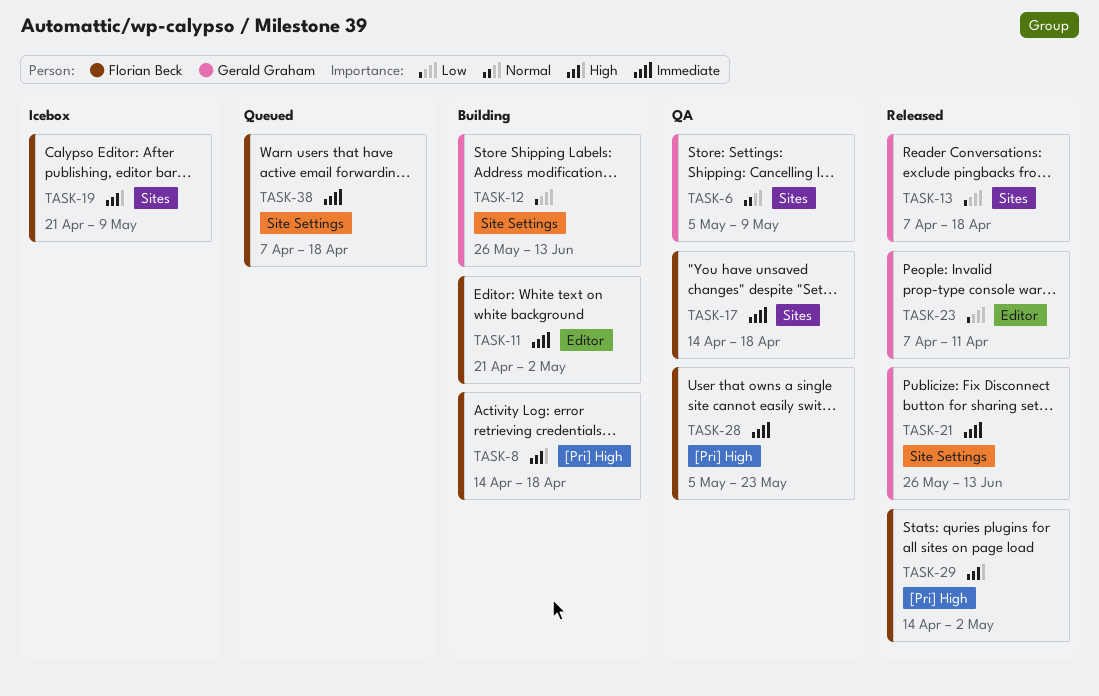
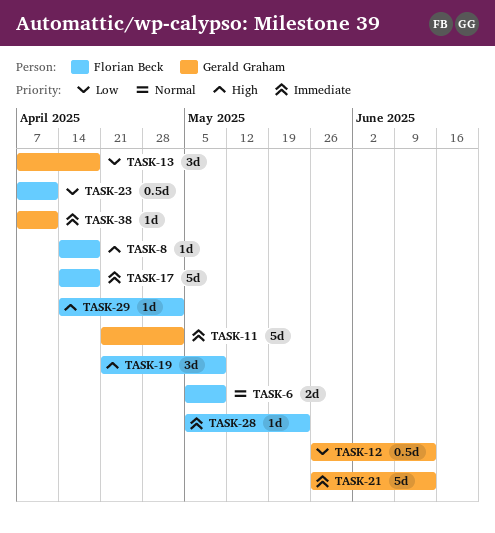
TASK-6, owner: Gerald Graham -> Florian Beck
TASK-11, owner: Florian Beck -> Gerald Graham
TASK-23, owner: Gerald Graham -> Florian Beck
TASK-38, owner: Florian Beck -> Gerald Graham
TASK-38, due: Apr 18 -> Apr 11

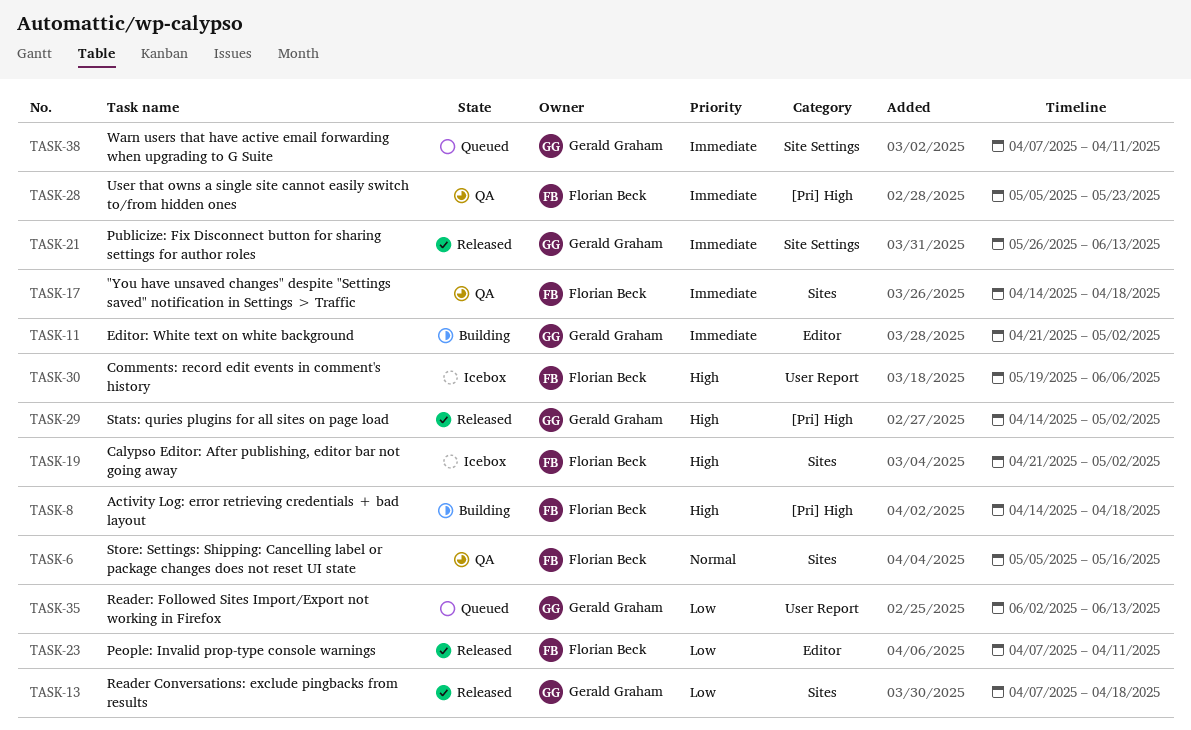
TASK-6, due: May 9 -> May 16
TASK-12: present -> none
TASK-19, due: May 9 -> May 2
TASK-29, owner: Florian Beck -> Gerald Graham
TASK-30: none -> present
TASK-35: none -> present

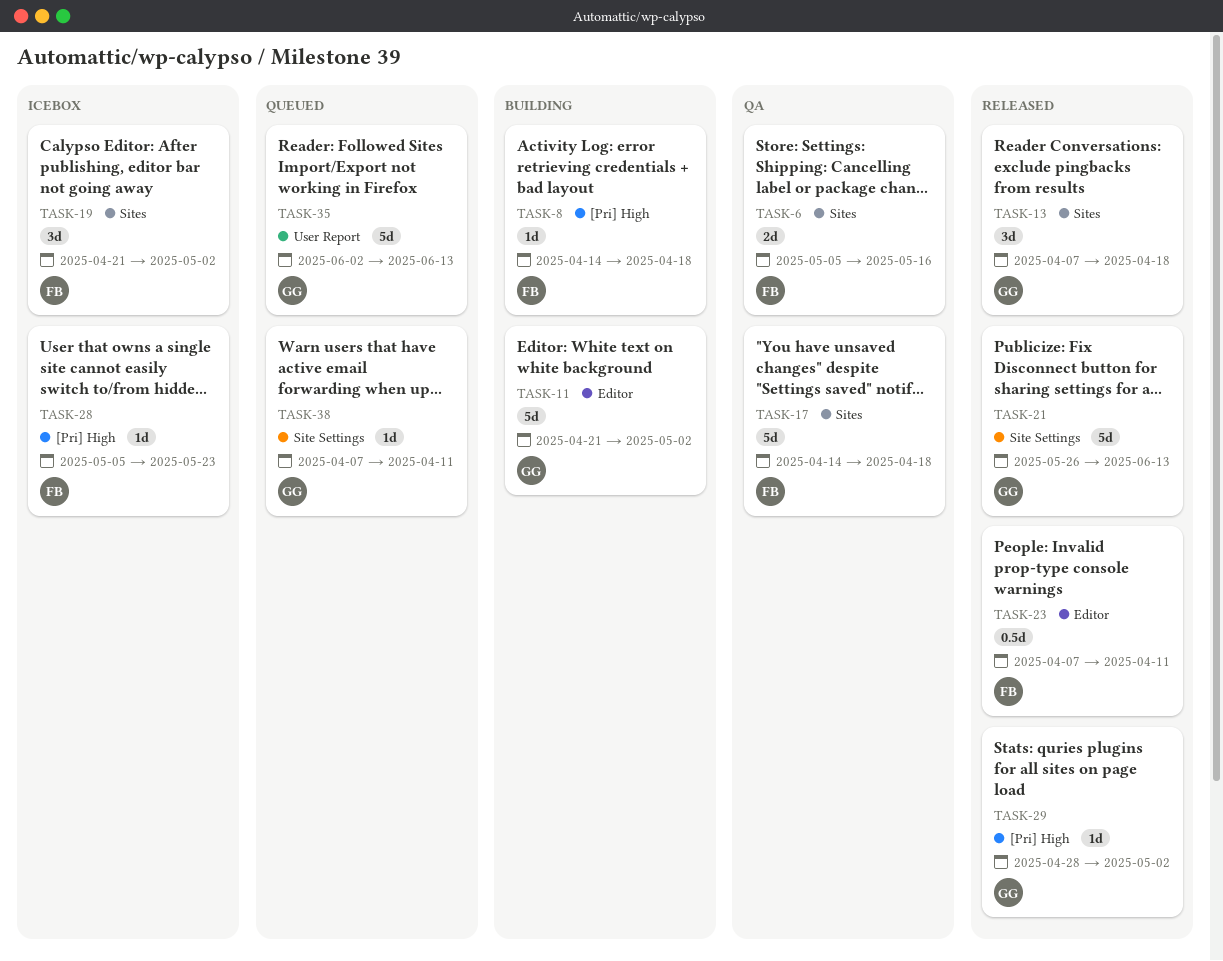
TASK-28, status: QA -> Icebox
TASK-29, start: Apr 14 -> Apr 28
TASK-30: present -> none

